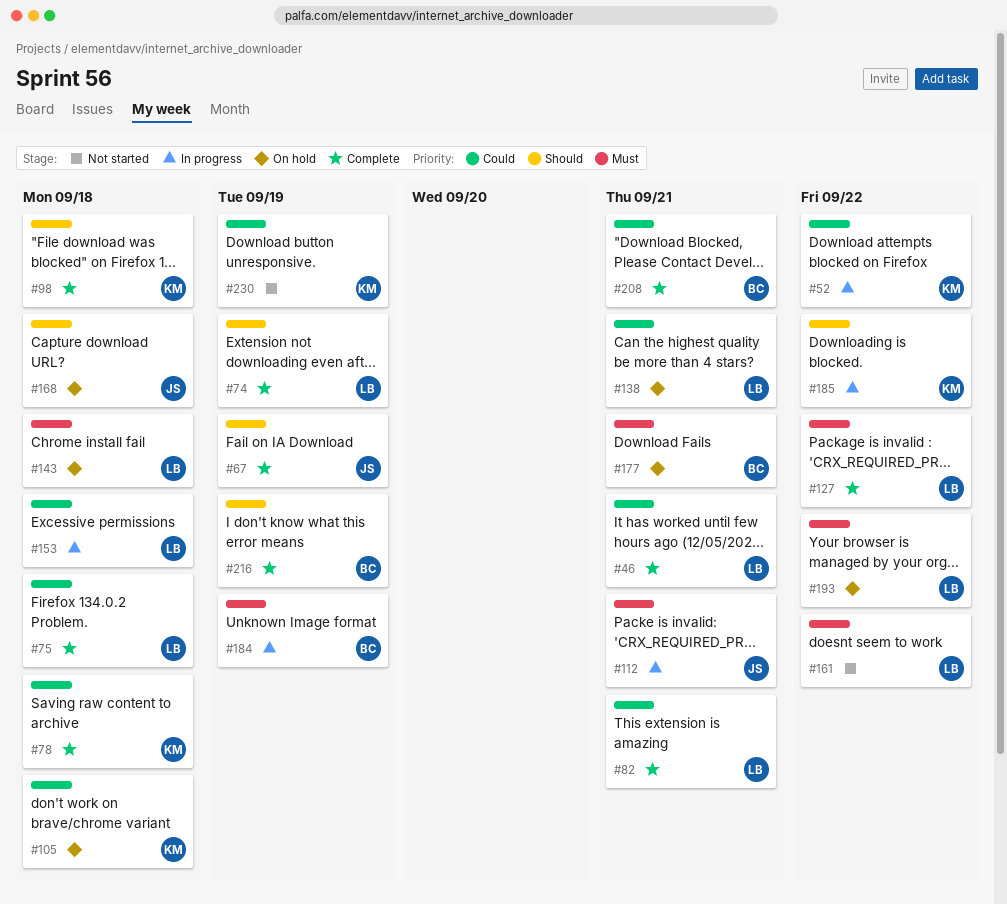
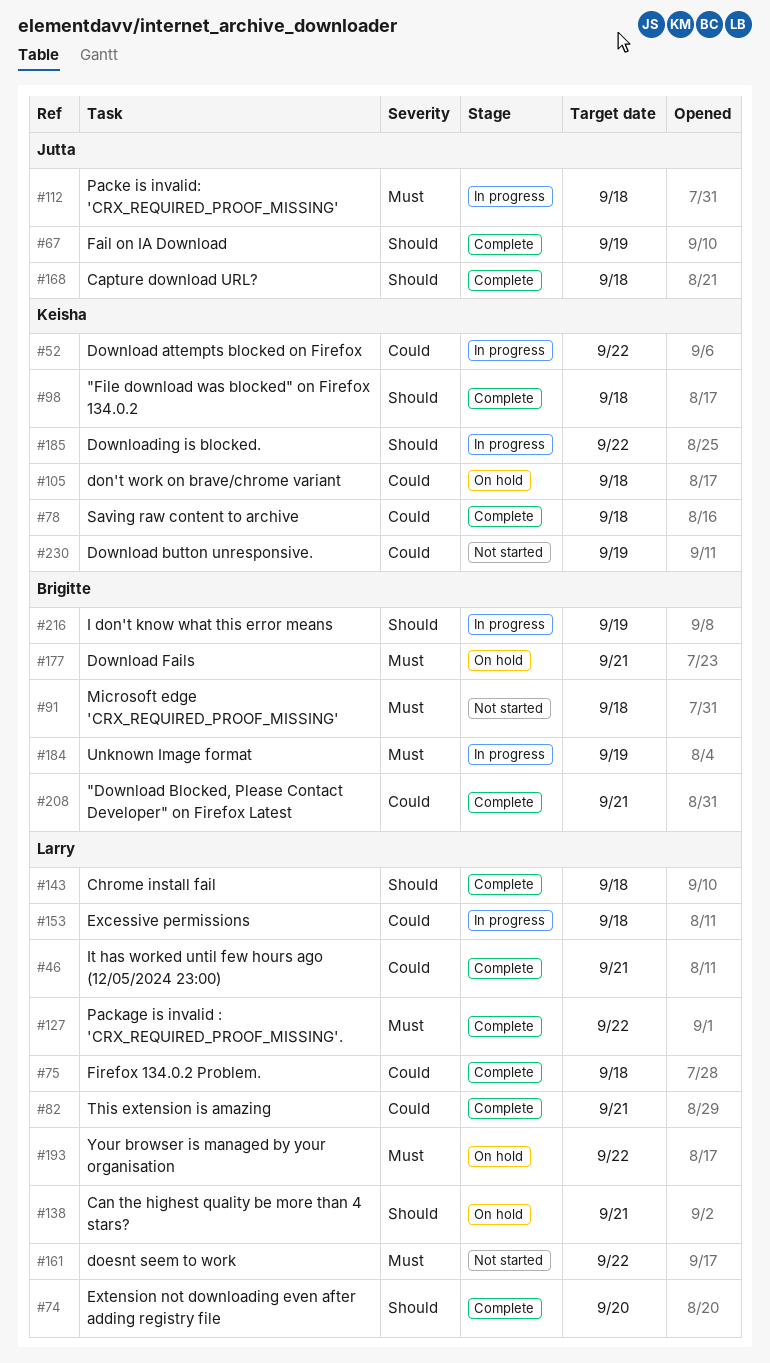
#74, due: Sep 19 -> Sep 20
#91: none -> present
#112, due: Sep 21 -> Sep 18
#138, priority: Could -> Should
#143, status: On hold -> Complete
#143, priority: Must -> Should
#168, status: On hold -> Complete
#216, status: Complete -> In progress

